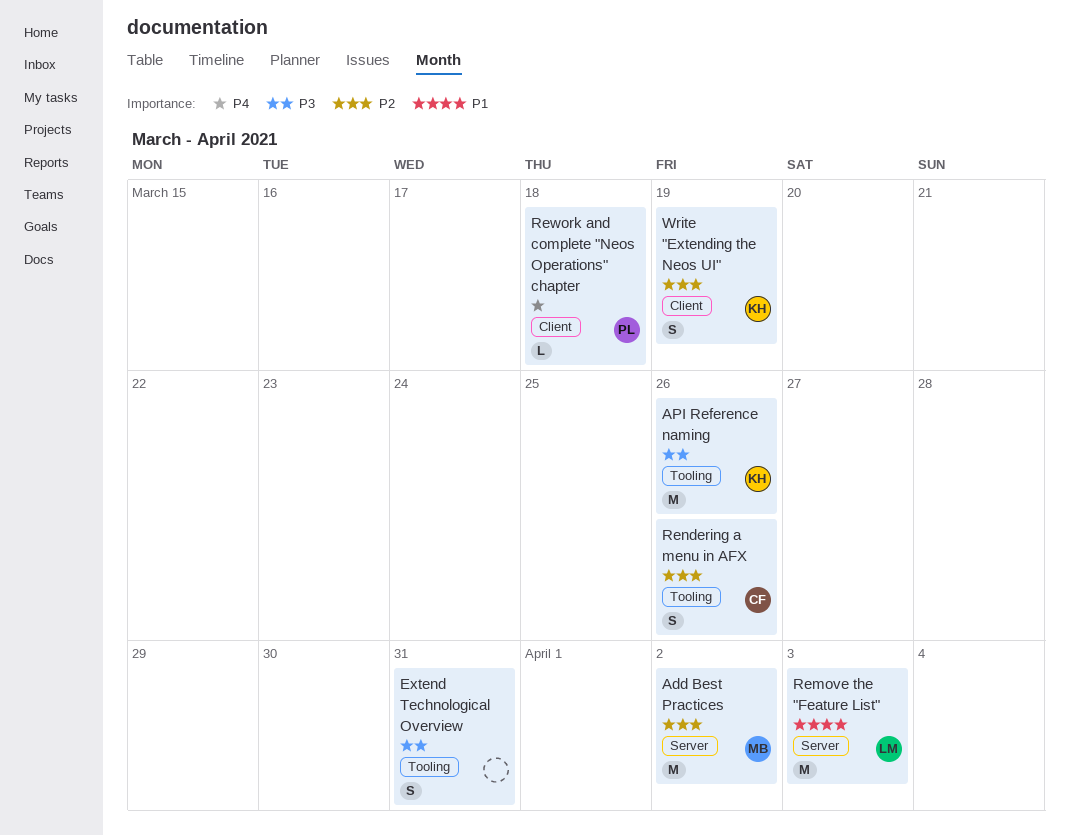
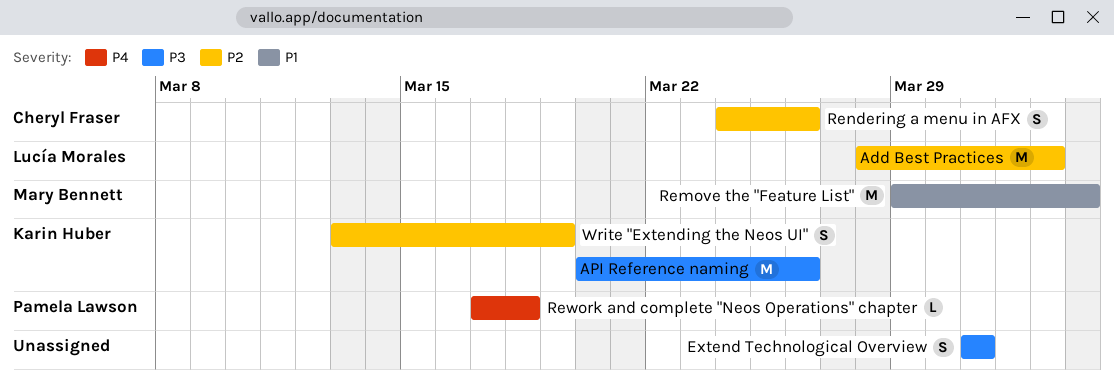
Add Best Practices, owner: Mary Bennett -> Lucía Morales
Remove the "Feature List", owner: Lucía Morales -> Mary Bennett

